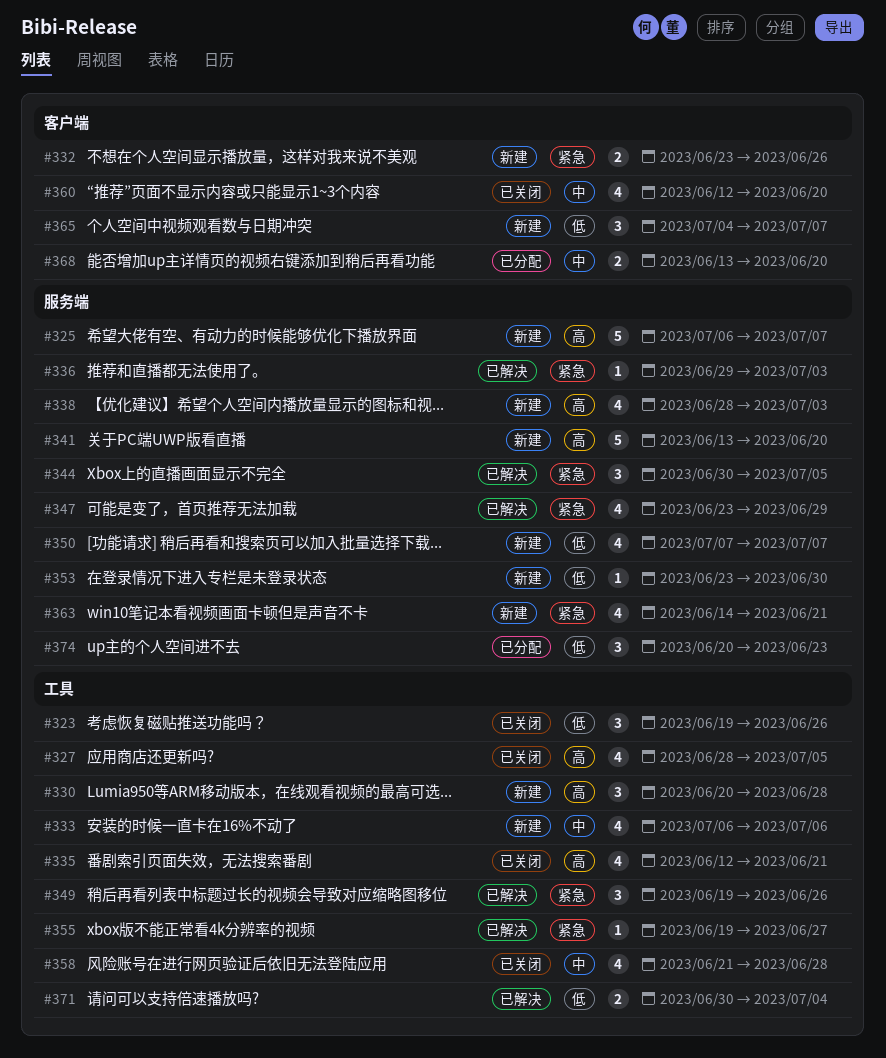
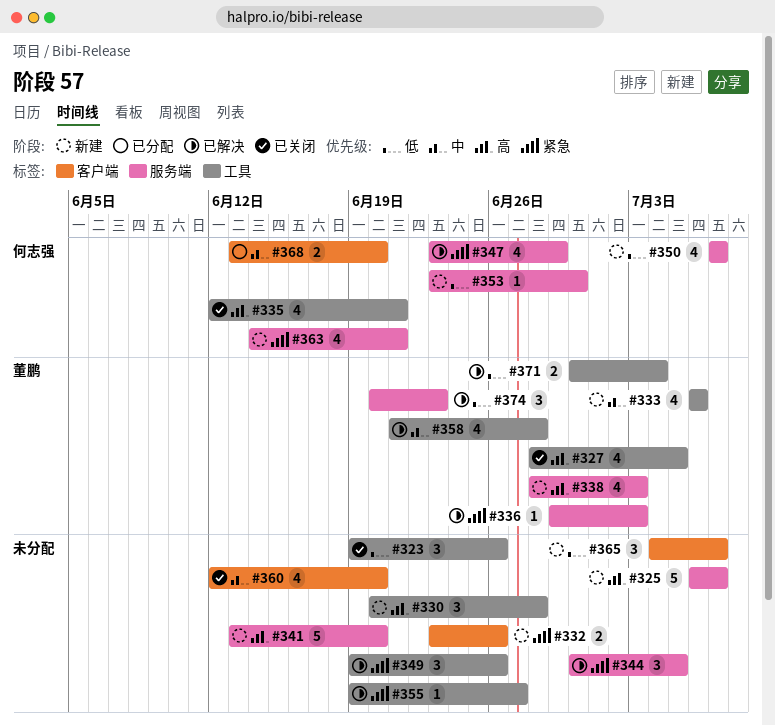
#358, status: 已关闭 -> 已解决
#374, status: 已分配 -> 已解决

